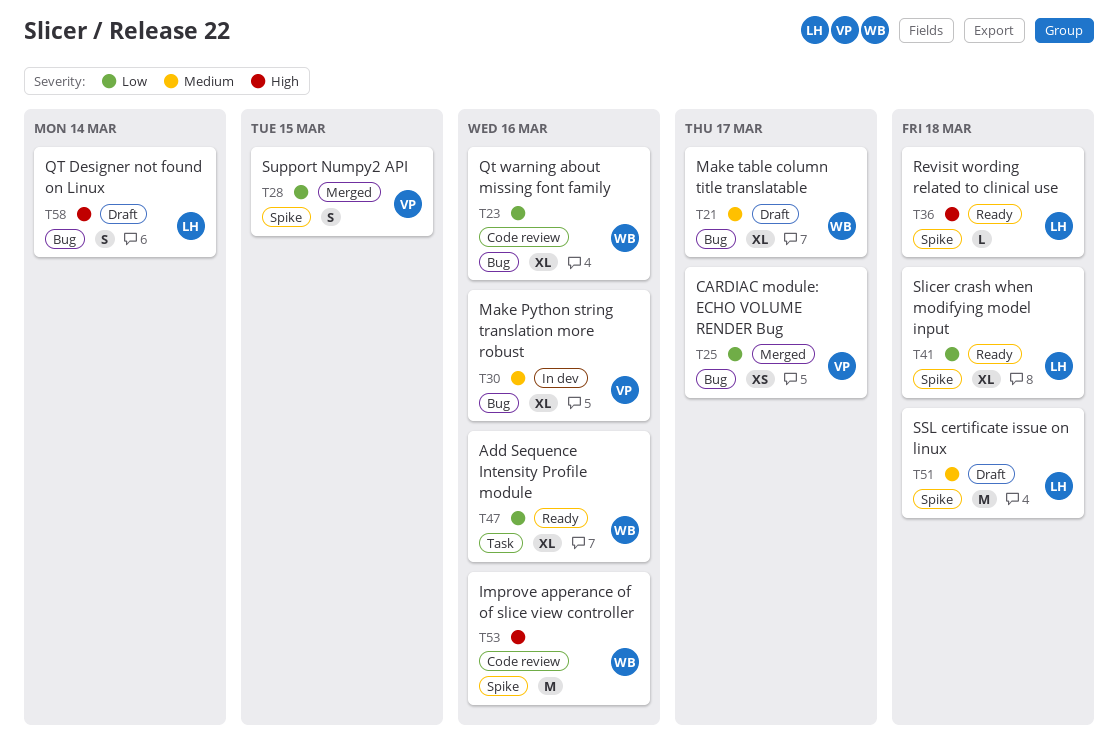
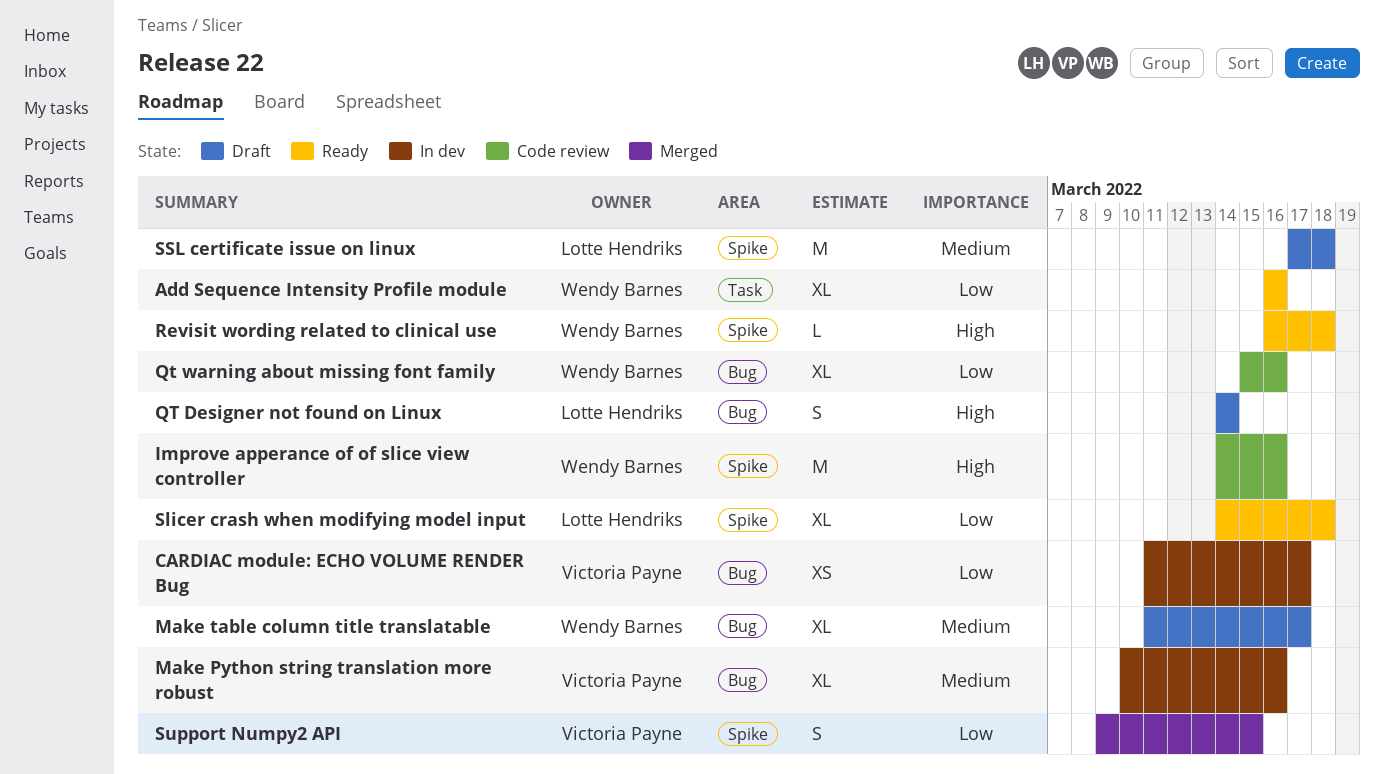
CARDIAC module: ECHO VOLUME RENDER Bug, status: Merged -> In dev
Revisit wording related to clinical use, owner: Lotte Hendriks -> Wendy Barnes

